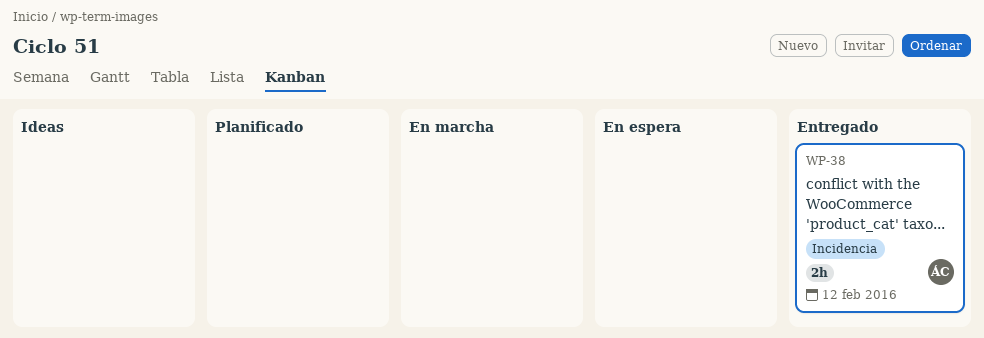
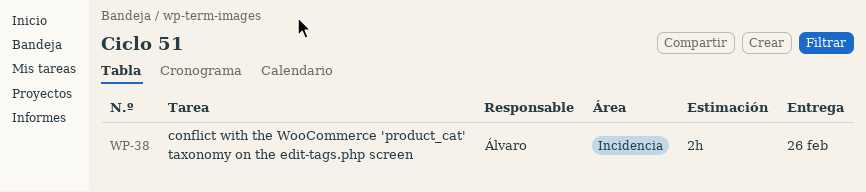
WP-38, due: Feb 12 -> Feb 26

